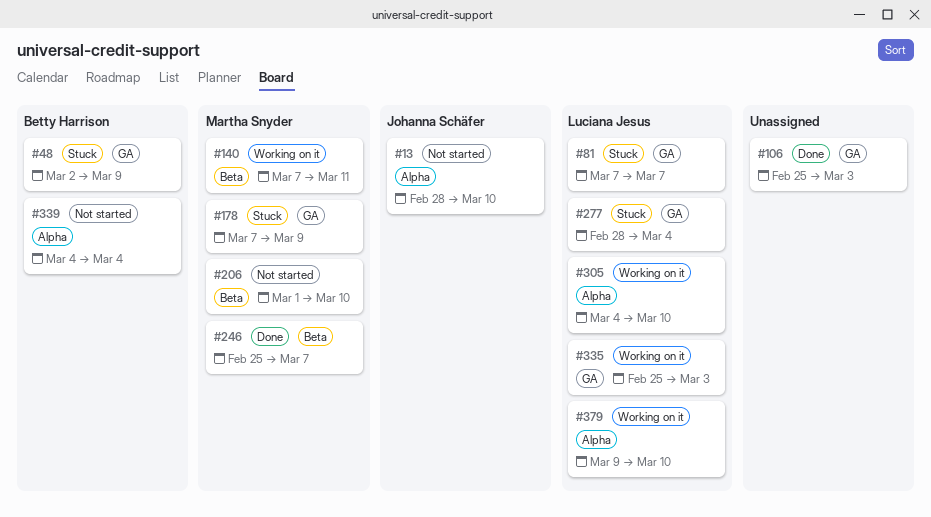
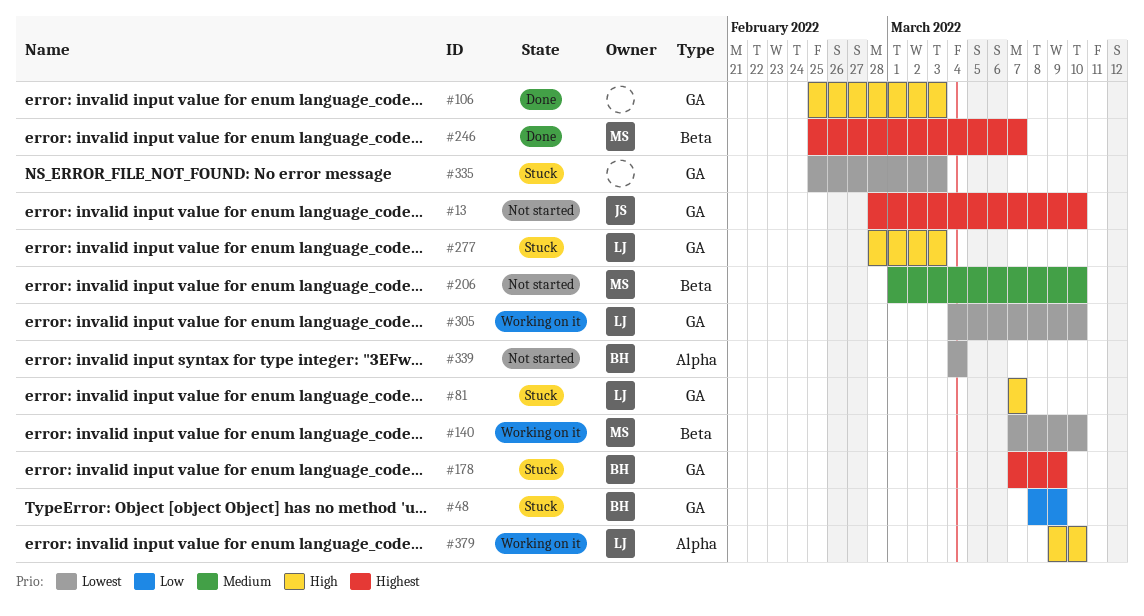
#13, label: Alpha -> GA
#48, start: Mar 2 -> Mar 8
#140, due: Mar 11 -> Mar 10
#178, owner: Martha Snyder -> Betty Harrison
#277, due: Mar 4 -> Mar 3
#305, label: Alpha -> GA
#335, status: Working on it -> Stuck
#335, owner: Luciana Jesus -> none

